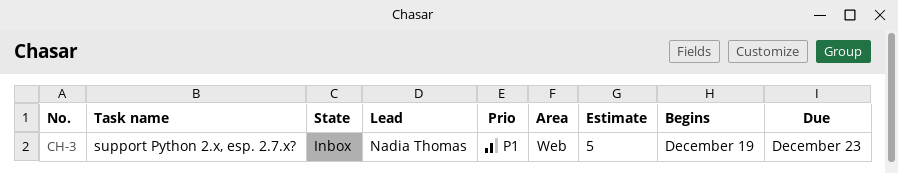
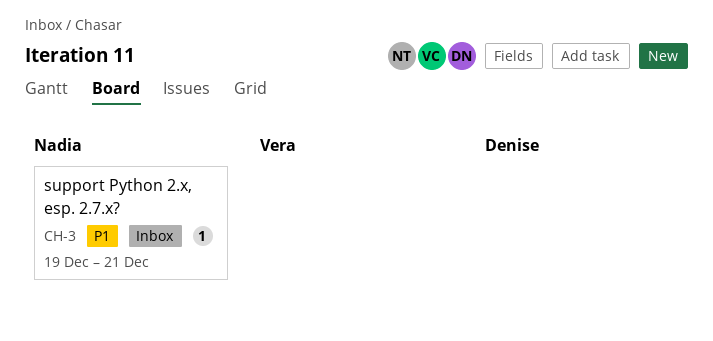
CH-3, estimate: 5 -> 1
CH-3, due: Dec 23 -> Dec 21

